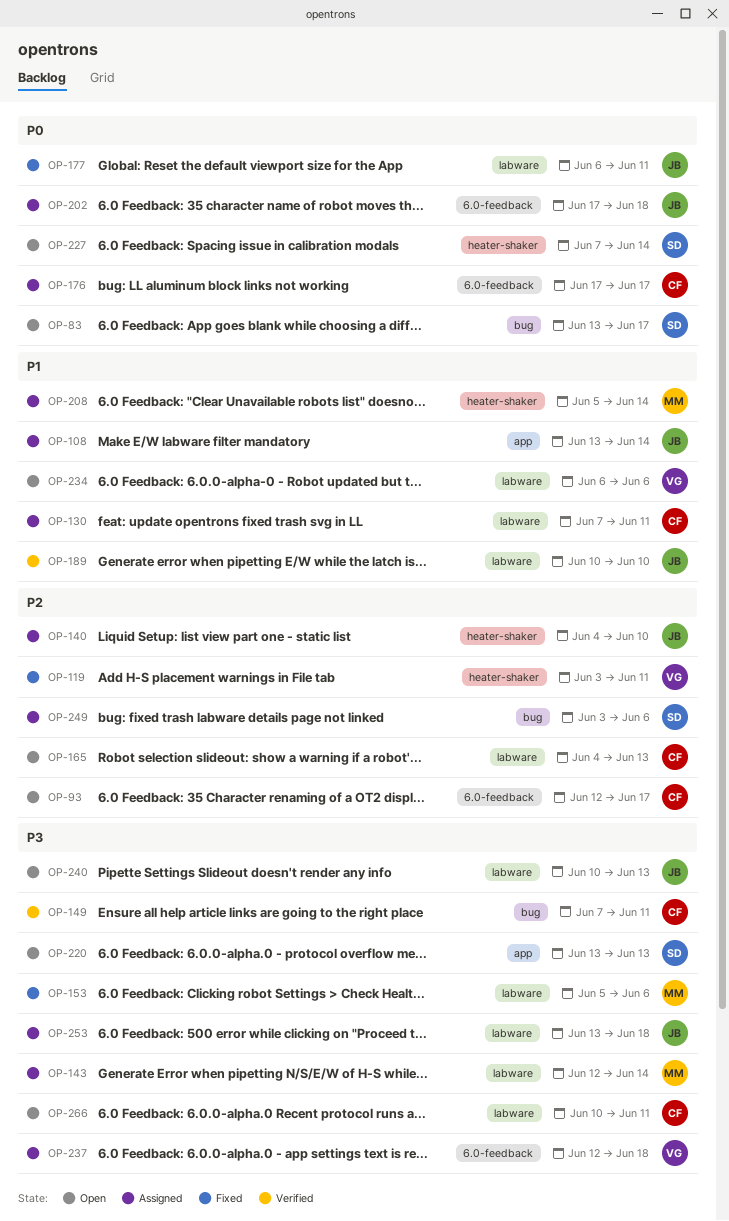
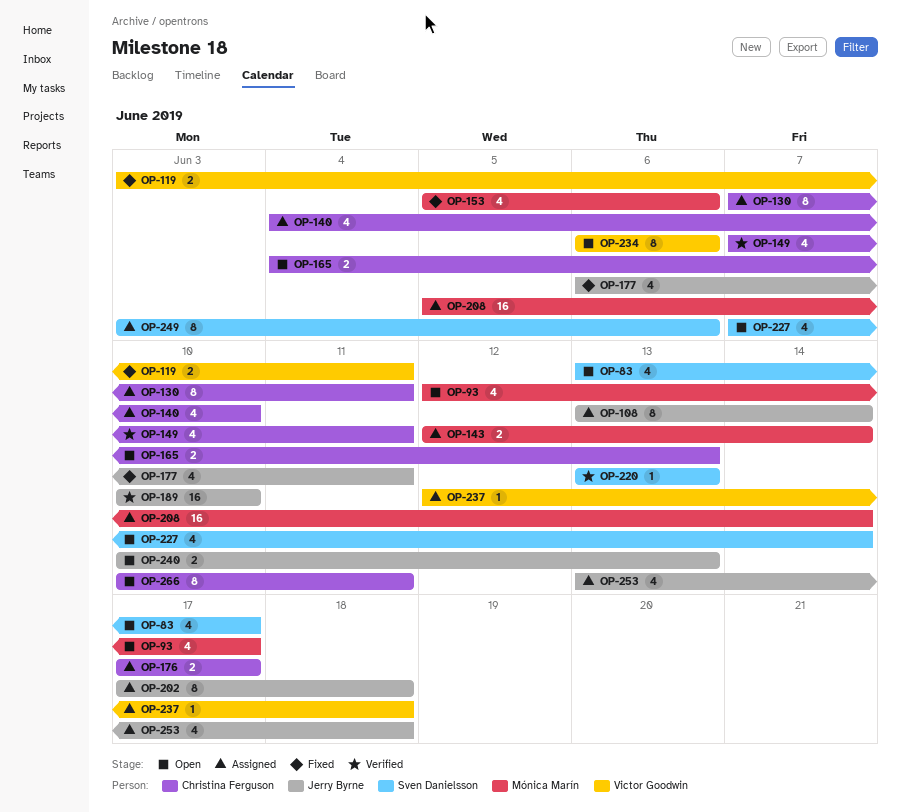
OP-93, owner: Christina Ferguson -> Mónica Marín
OP-140, owner: Jerry Byrne -> Christina Ferguson
OP-220, status: Open -> Verified

